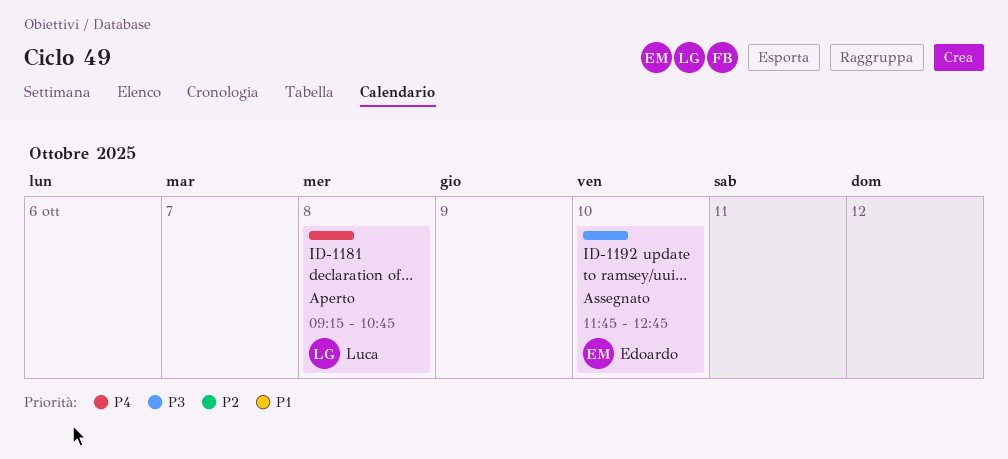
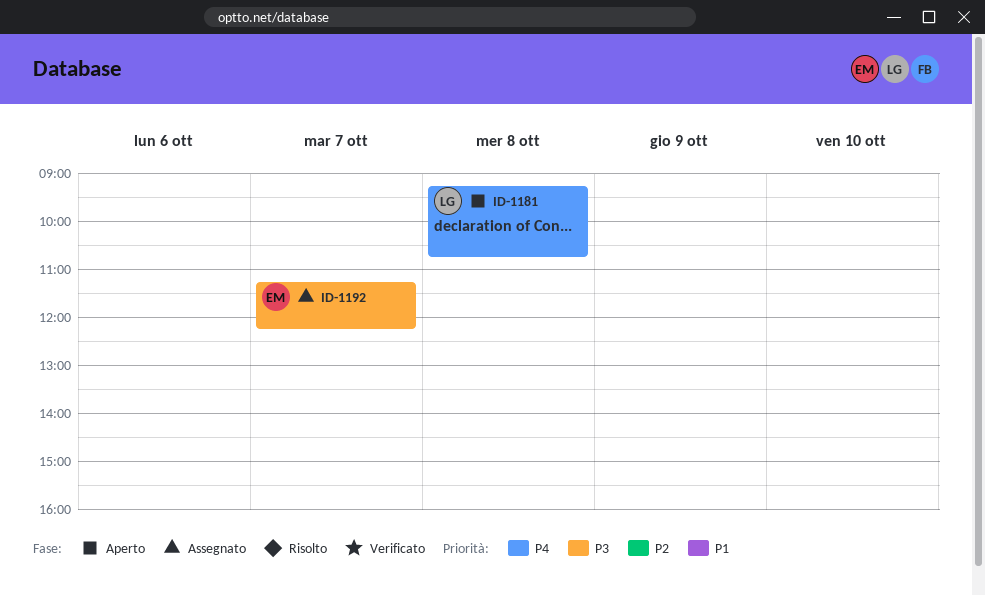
ID-1192, day: Oct 10 -> Oct 7
ID-1192, begins: 11:45 -> 11:15
ID-1192, ends: 12:45 -> 12:15

